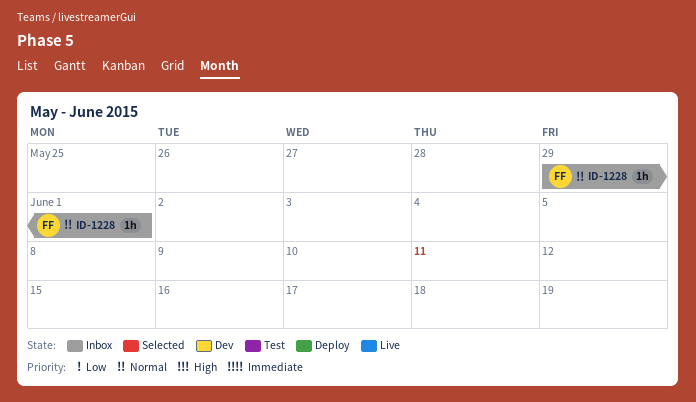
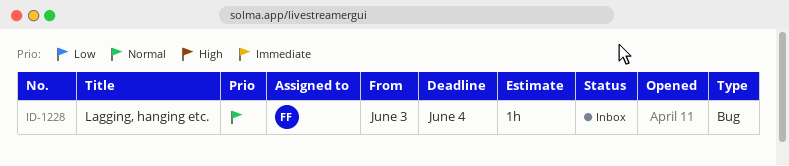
ID-1228, start: May 29 -> Jun 3
ID-1228, due: Jun 1 -> Jun 4

